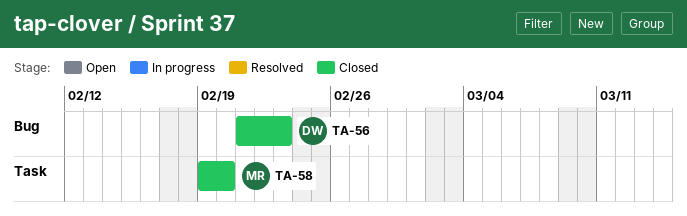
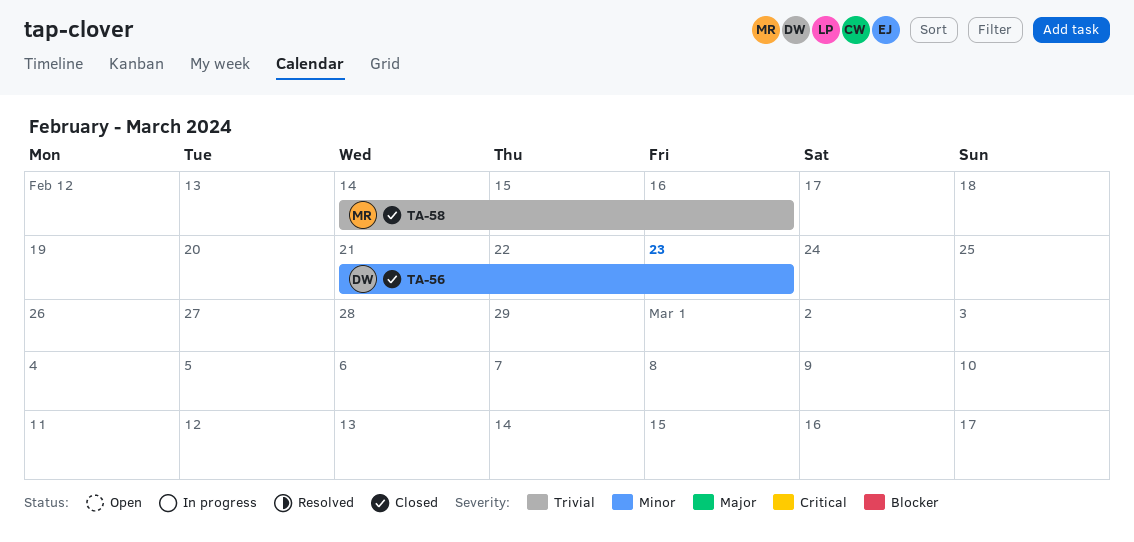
TA-58, start: Feb 19 -> Feb 14
TA-58, due: Feb 20 -> Feb 16

